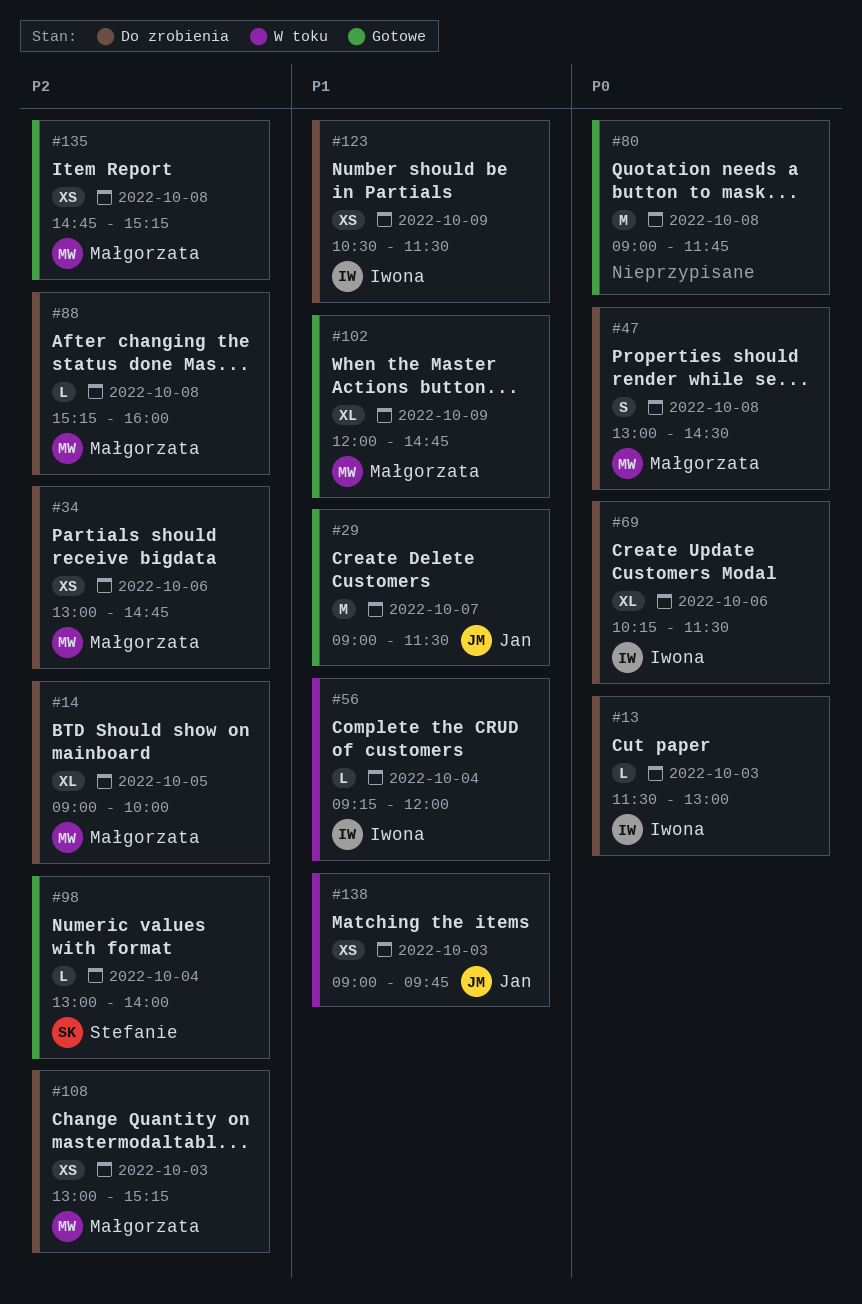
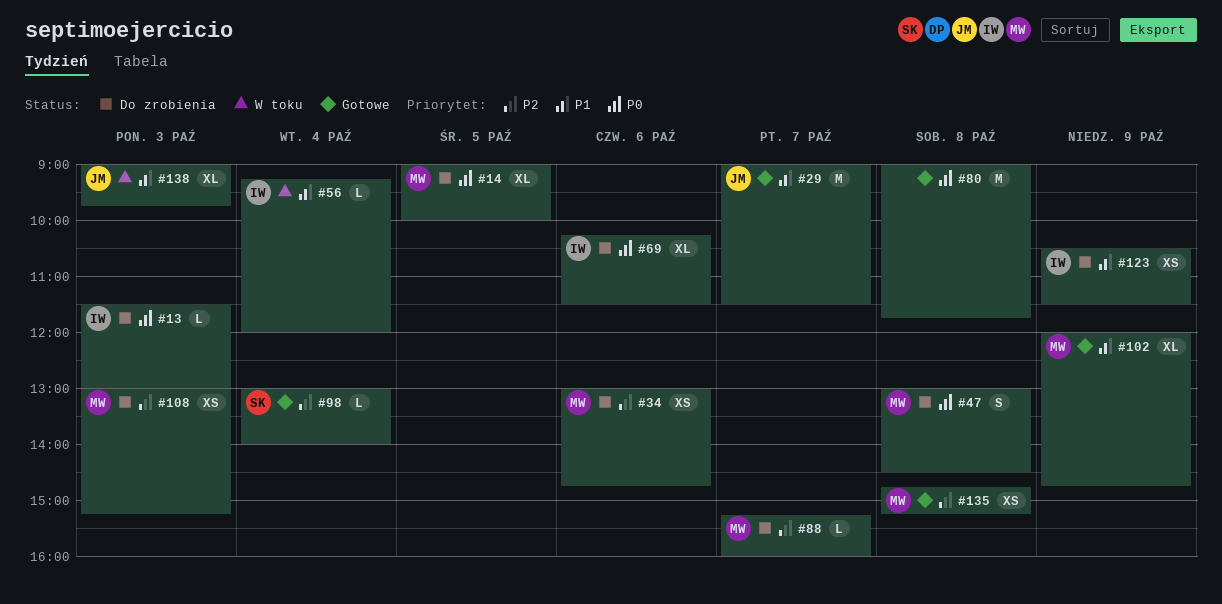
#14, priority: P2 -> P0
#88, day: Oct 8 -> Oct 7
#138, estimate: XS -> XL

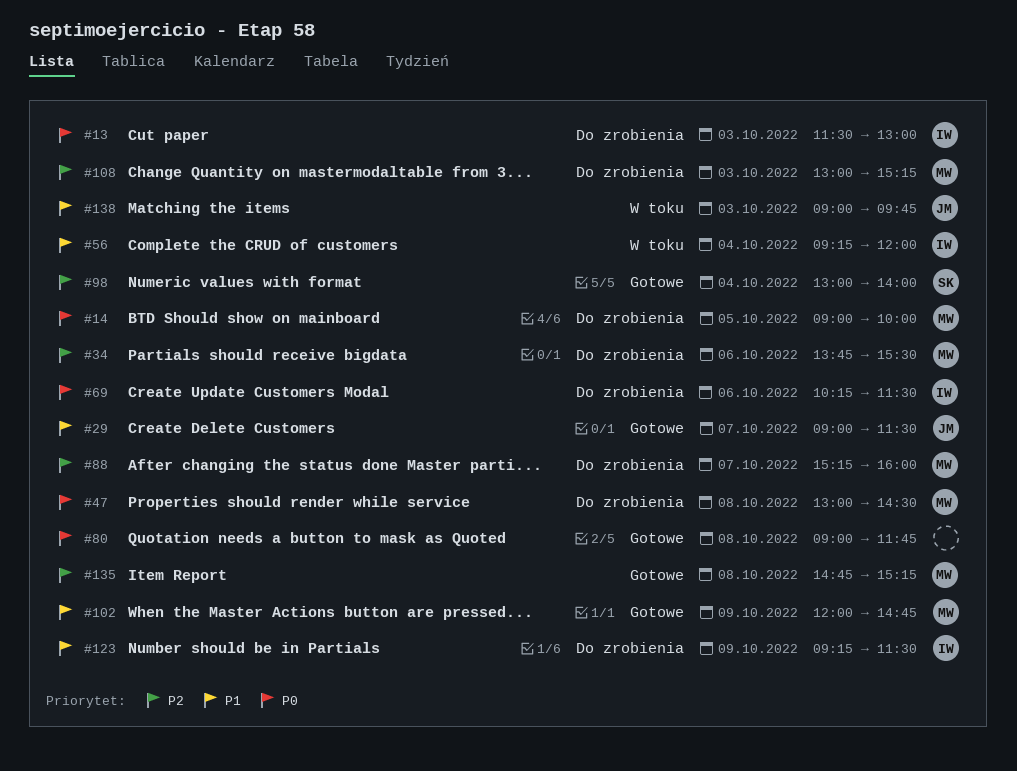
#34, begins: 13:00 -> 13:45
#34, ends: 14:45 -> 15:30
#123, begins: 10:30 -> 09:15

